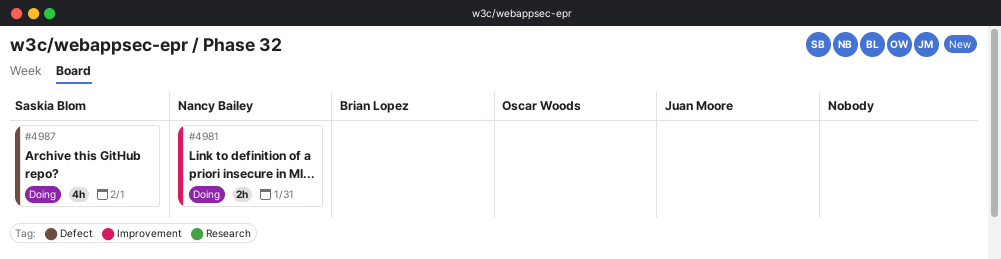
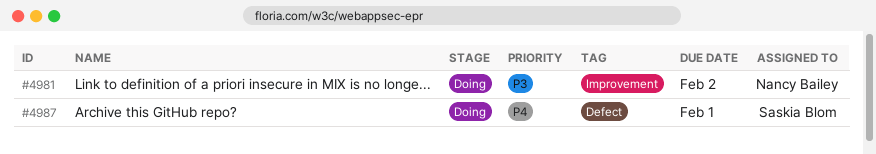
#4981, due: Jan 31 -> Feb 2

